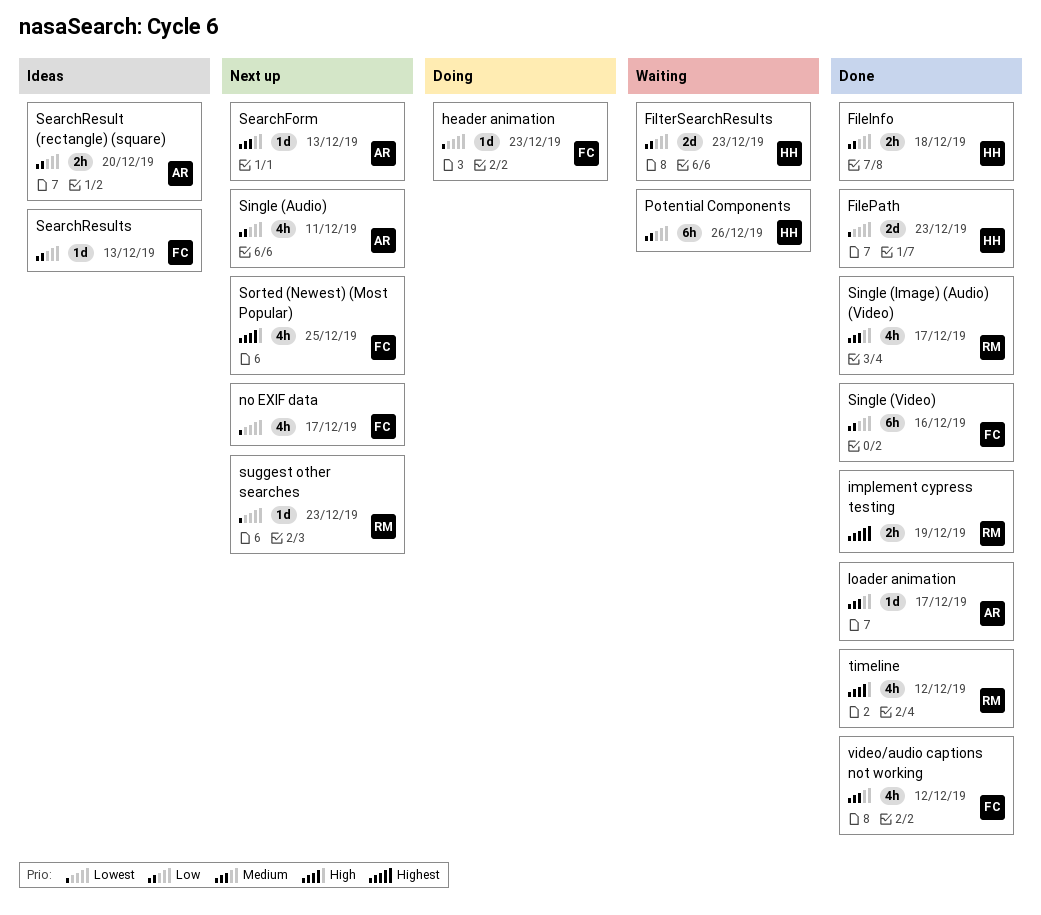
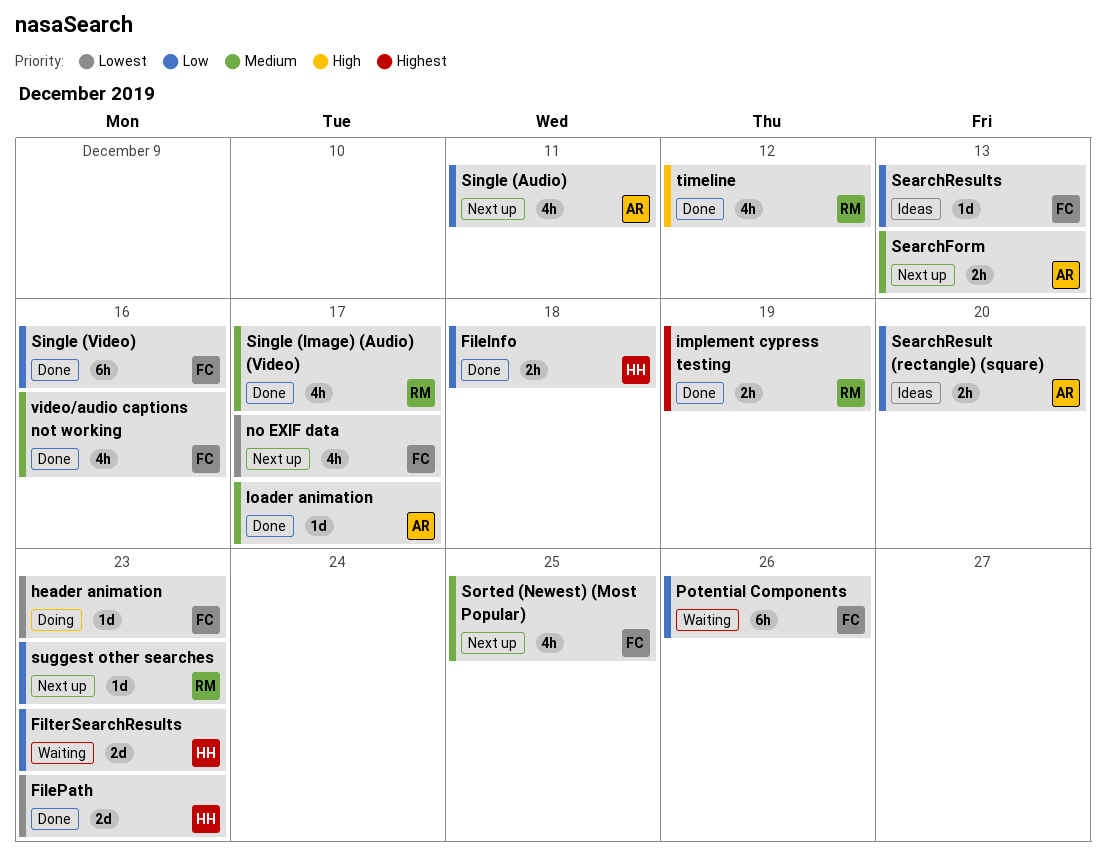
Potential Components, owner: HH -> FC
SearchForm, estimate: 1d -> 2h
Sorted (Newest) (Most Popular), priority: High -> Medium
suggest other searches, priority: Lowest -> Low
video/audio captions not working, due: Dec 12 -> Dec 16

